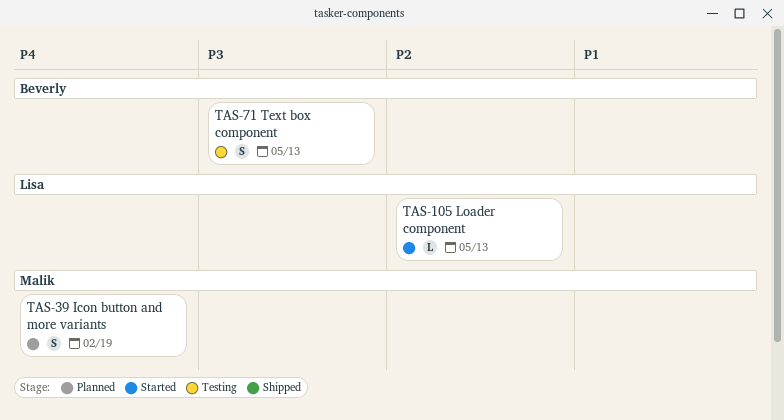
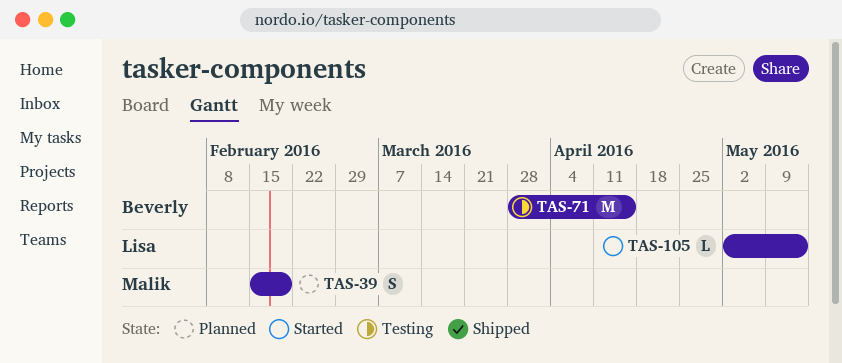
TAS-71, estimate: S -> M
TAS-71, due: May 13 -> Apr 15

